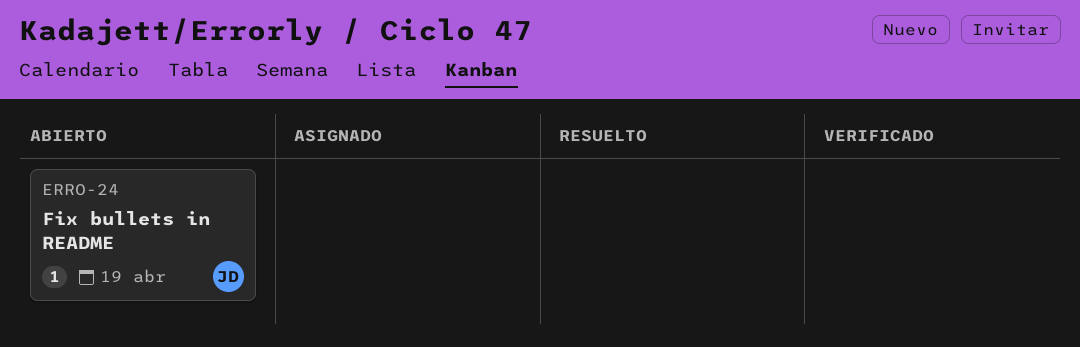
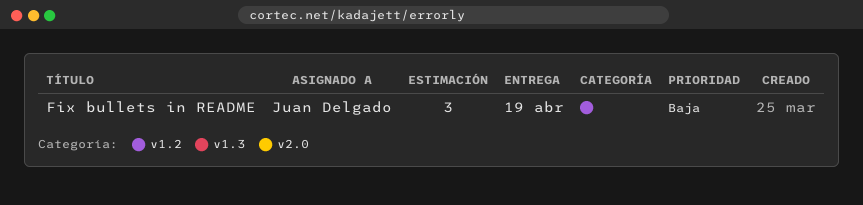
Fix bullets in README, estimate: 1 -> 3

